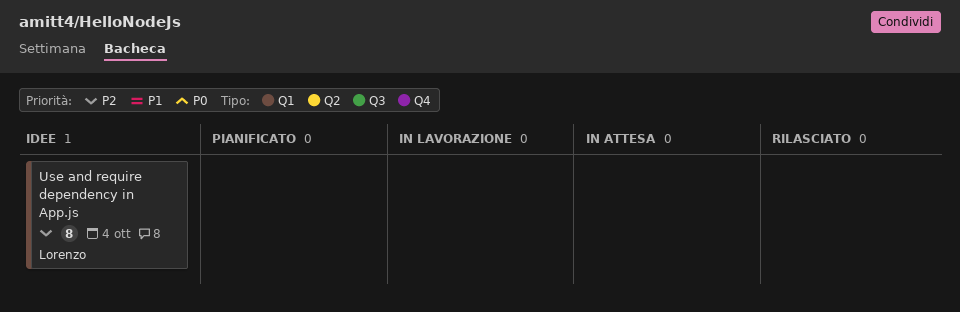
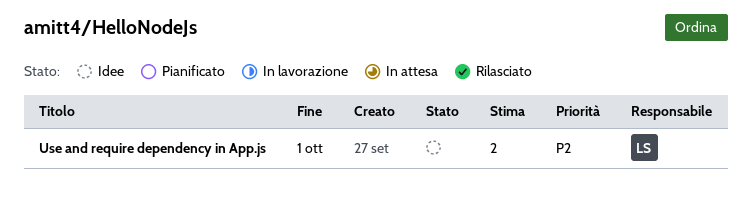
Use and require dependency in App.js, estimate: 8 -> 2
Use and require dependency in App.js, due: Oct 4 -> Oct 1

